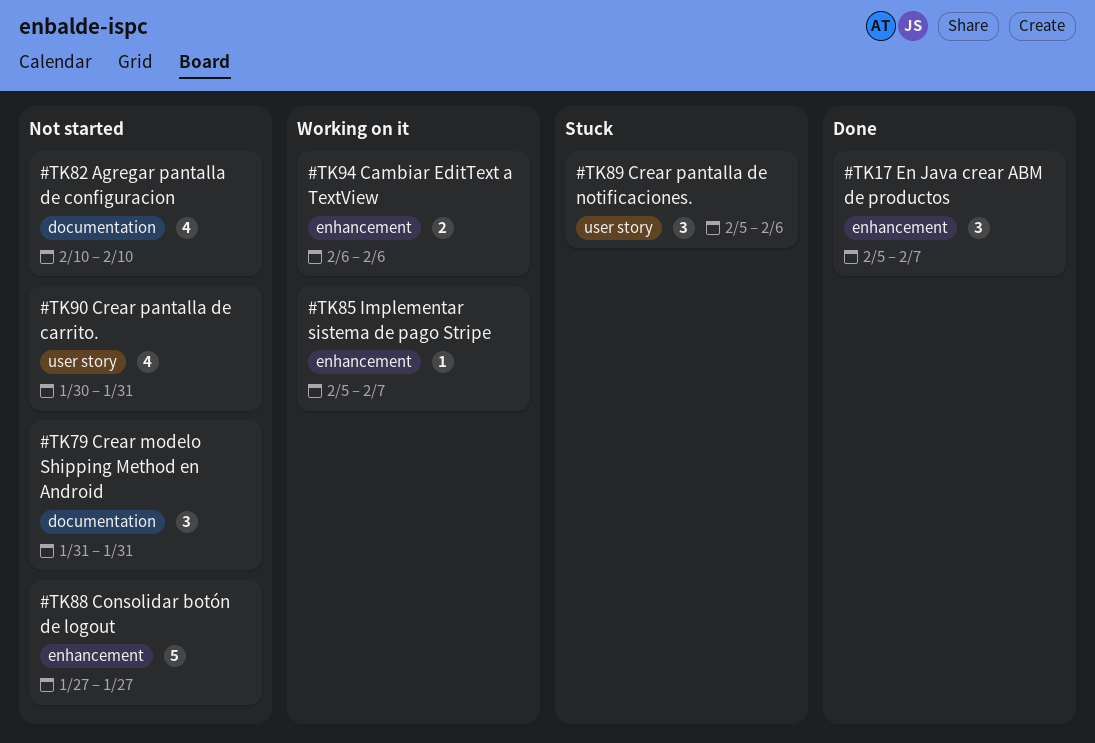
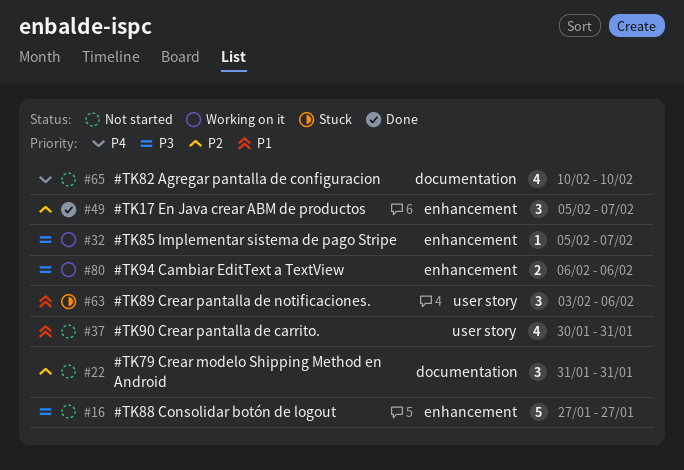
#TK89 Crear pantalla de notificaciones., start: Feb 5 -> Feb 3

